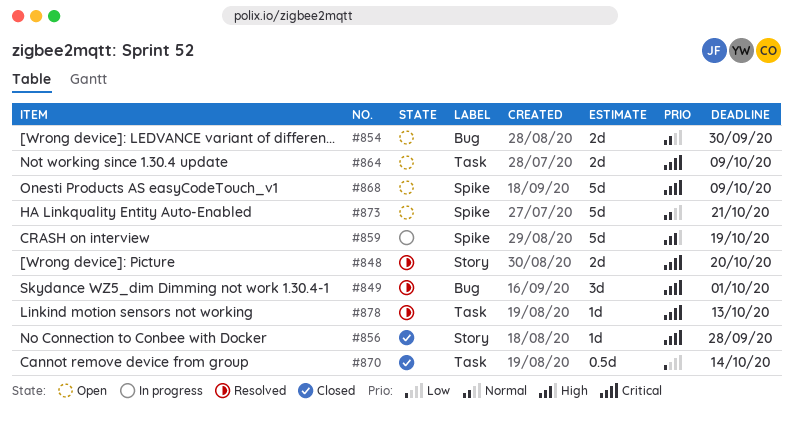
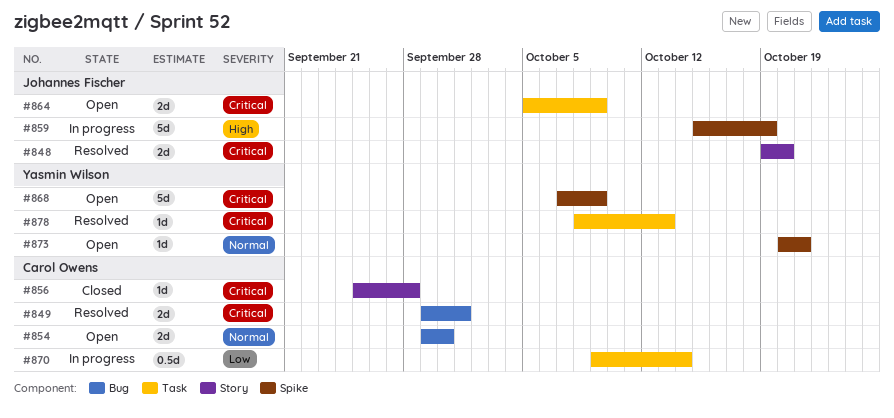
#849, estimate: 3d -> 2d
#870, status: Closed -> In progress
#873, estimate: 5d -> 1d

